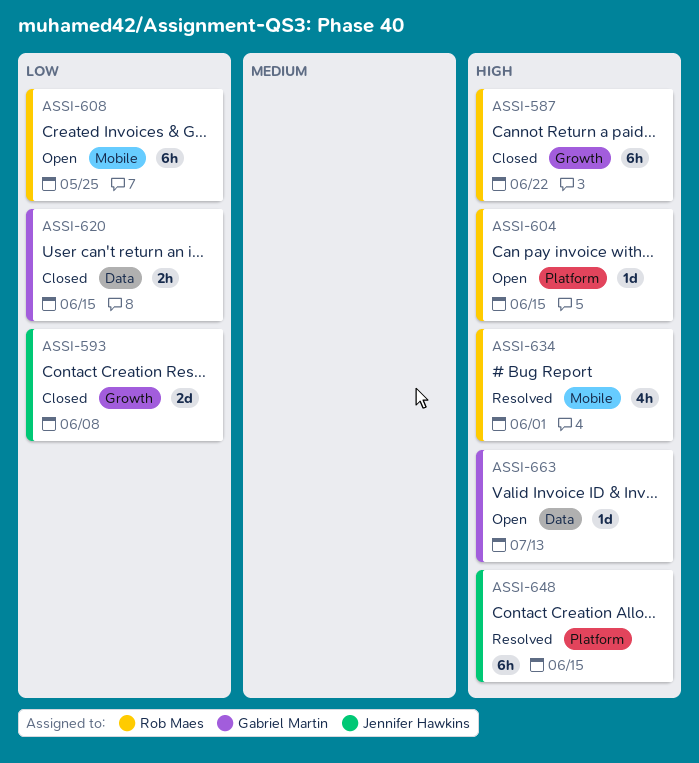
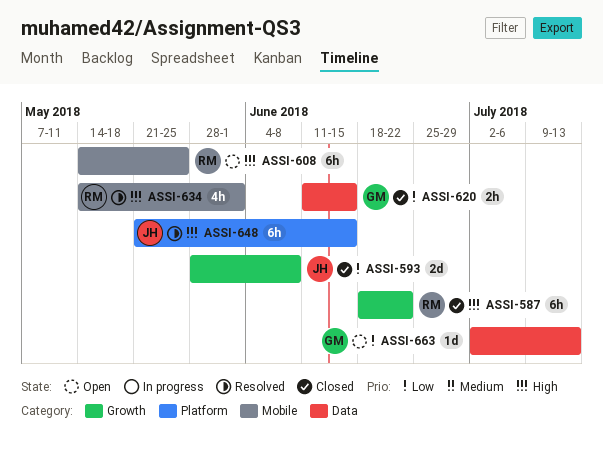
ASSI-604: present -> none
ASSI-608, priority: Low -> High
ASSI-663, priority: High -> Low

